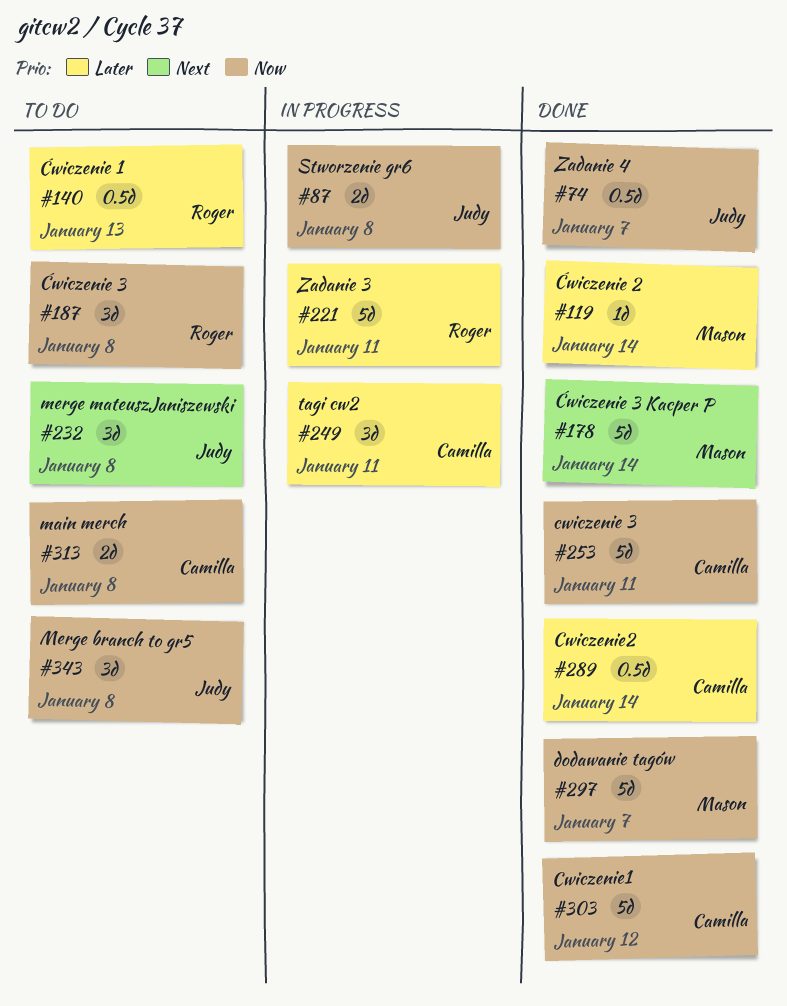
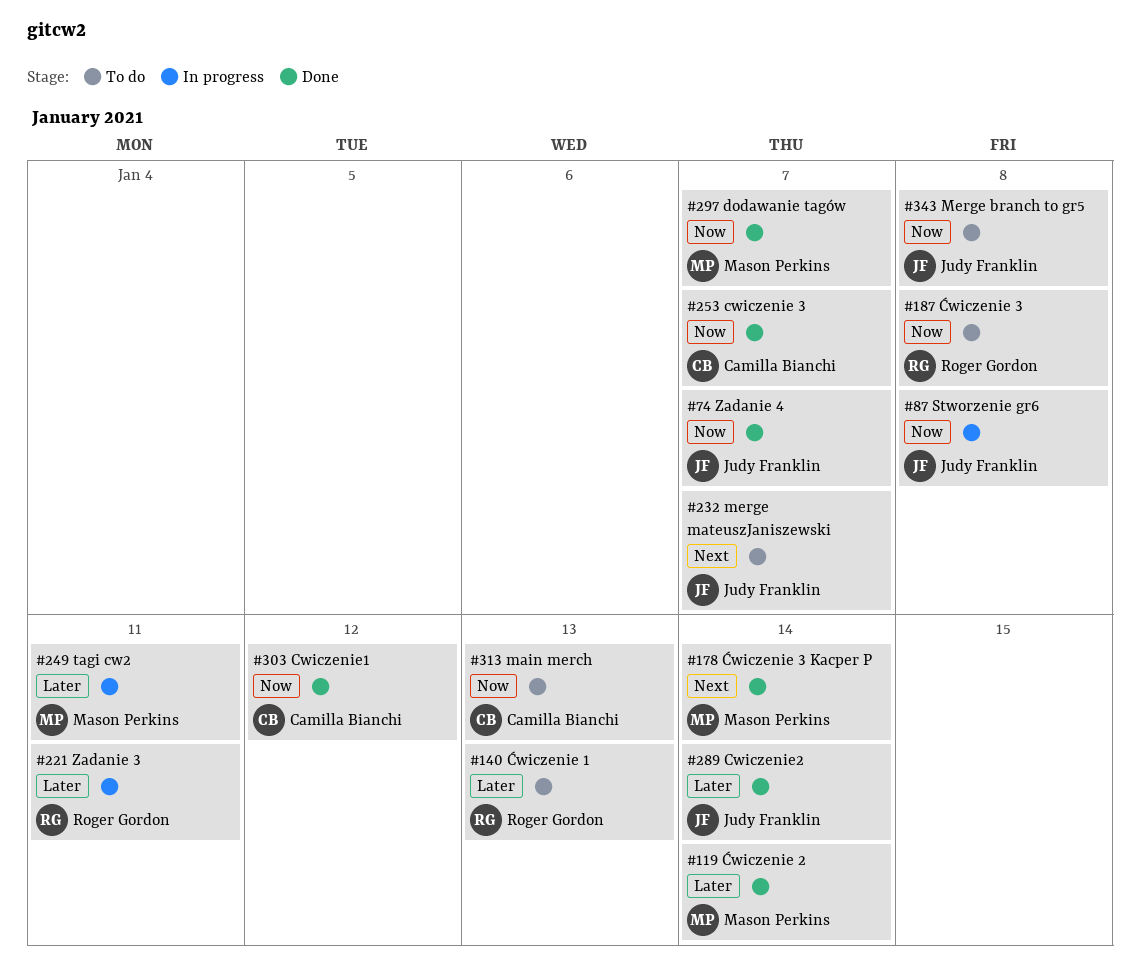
#232, due: Jan 8 -> Jan 7
#249, owner: Camilla Bianchi -> Mason Perkins
#253, due: Jan 11 -> Jan 7
#289, owner: Camilla Bianchi -> Judy Franklin
#313, due: Jan 8 -> Jan 13

